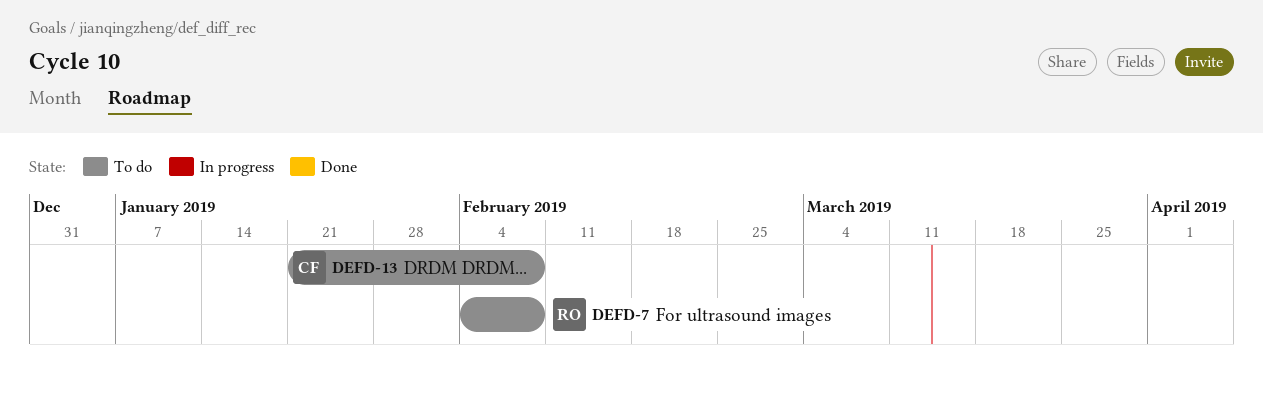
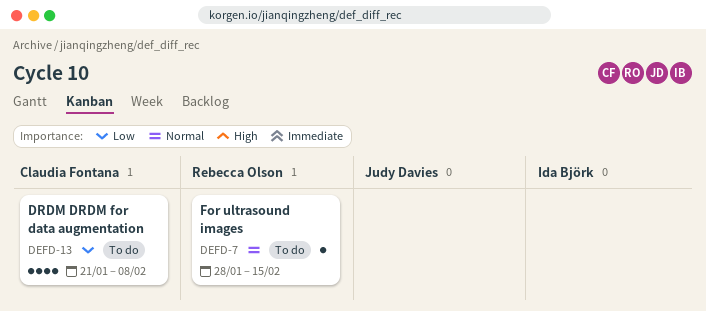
DEFD-7, start: Feb 4 -> Jan 28
DEFD-7, due: Feb 8 -> Feb 15

